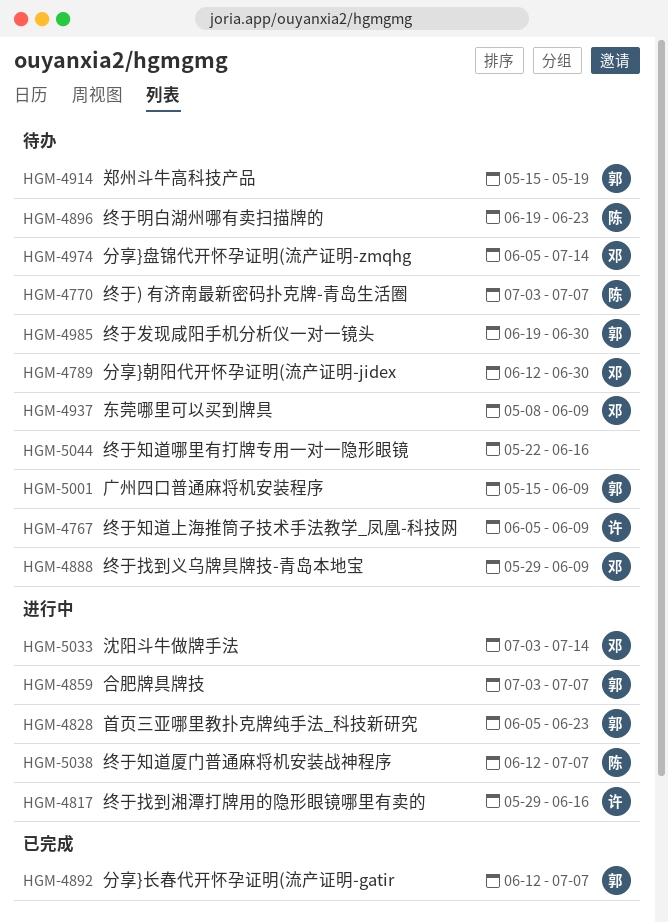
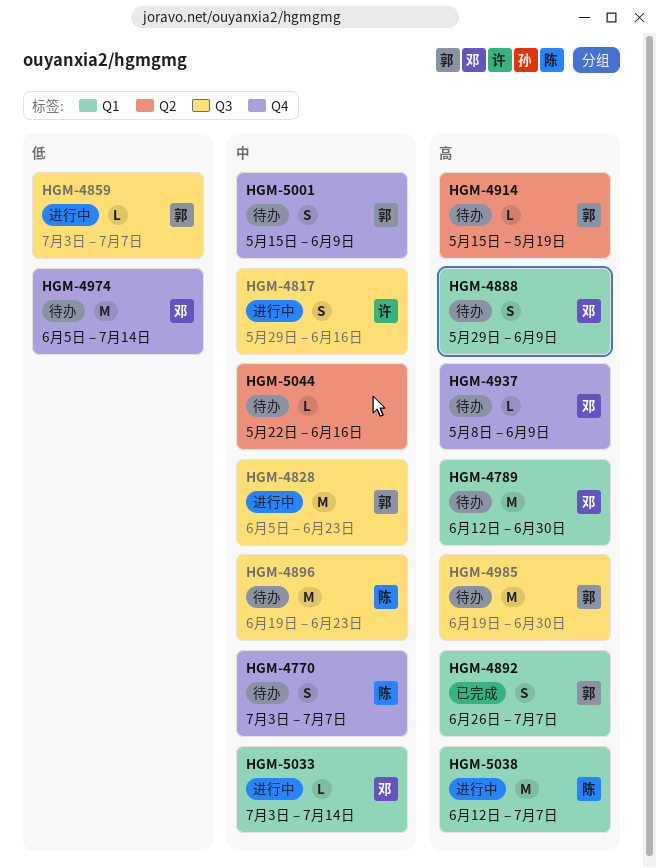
HGM-4767: present -> none
HGM-4892, start: Jun 12 -> Jun 26

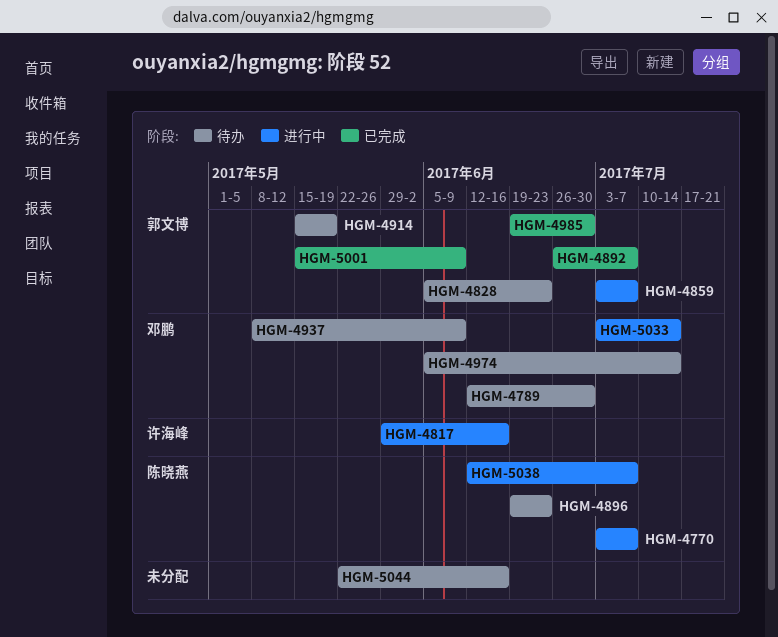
HGM-4770, status: 待办 -> 进行中
HGM-4828, status: 进行中 -> 待办
HGM-4888: present -> none
HGM-4985, status: 待办 -> 已完成
HGM-5001, status: 待办 -> 已完成

